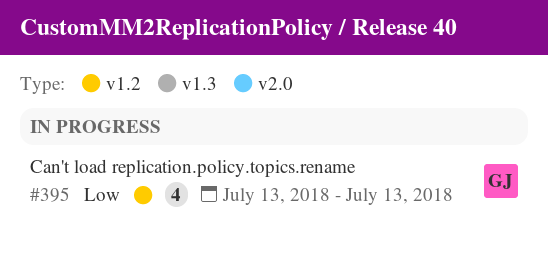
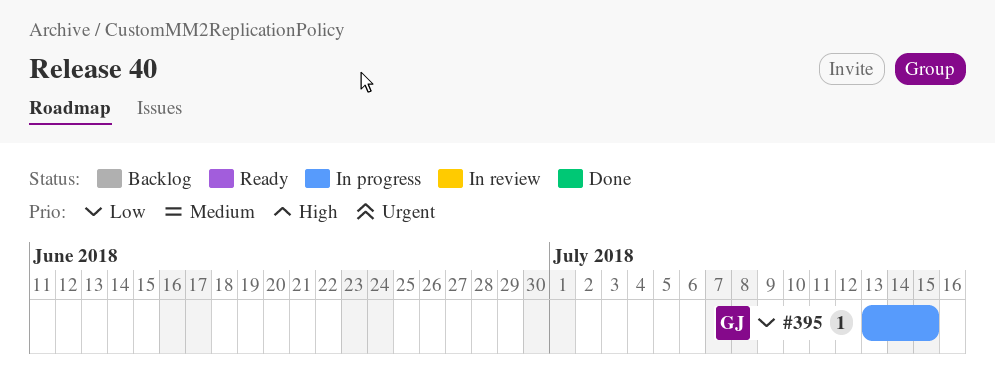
#395, estimate: 4 -> 1
#395, due: Jul 13 -> Jul 15

